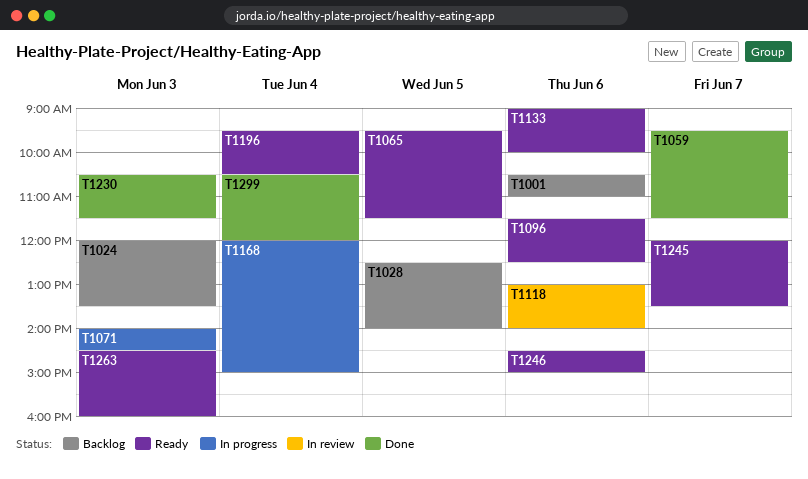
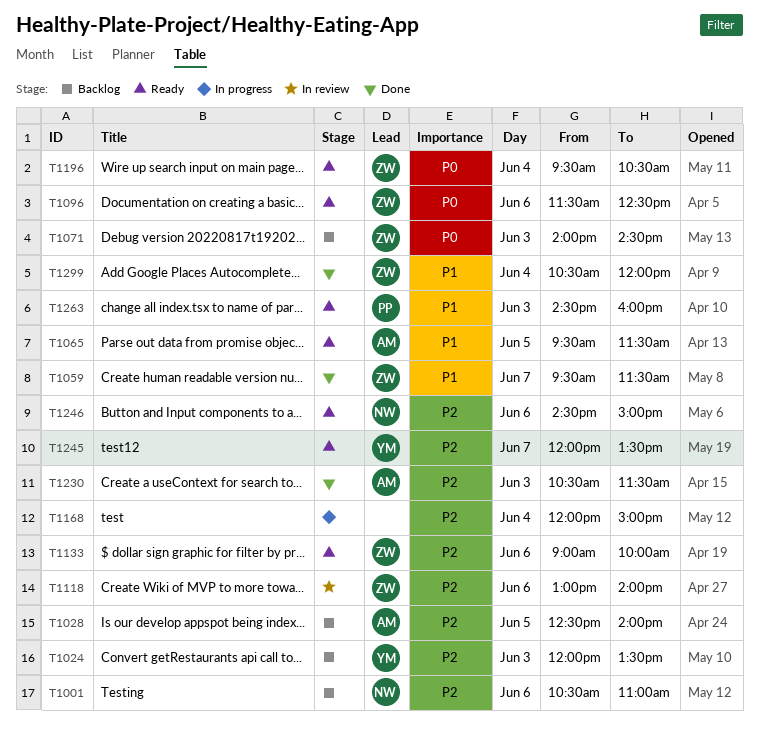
T1071, status: In progress -> Backlog

